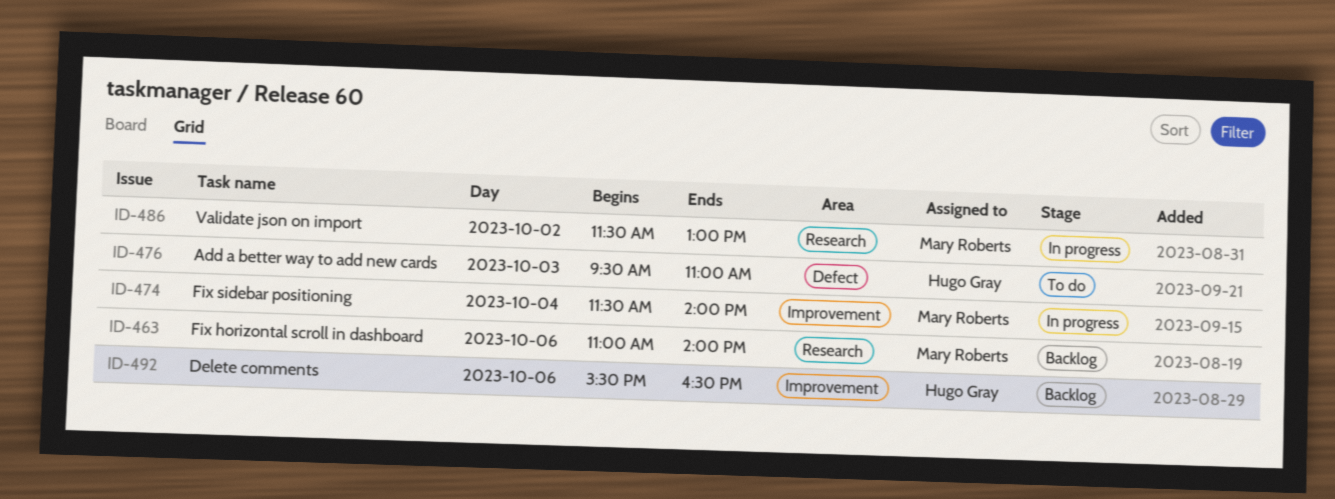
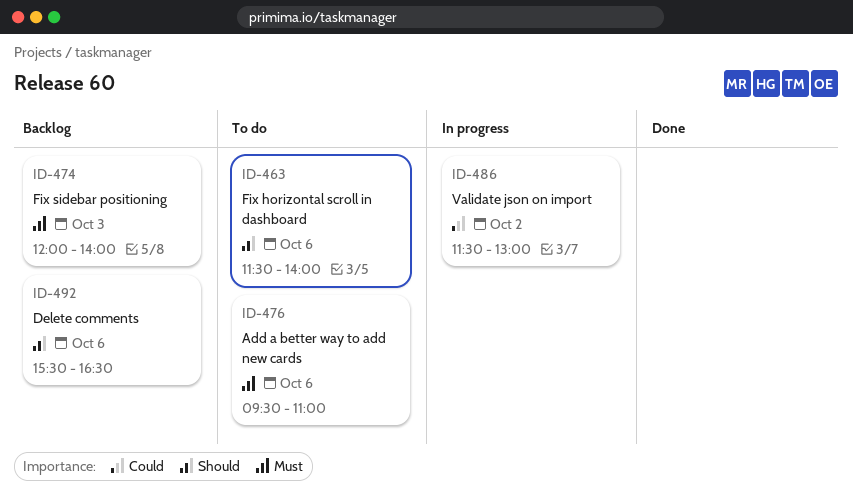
ID-463, status: Backlog -> To do
ID-463, begins: 11:00 -> 11:30
ID-474, status: In progress -> Backlog
ID-474, day: Oct 4 -> Oct 3
ID-474, begins: 11:30 -> 12:00
ID-476, day: Oct 3 -> Oct 6

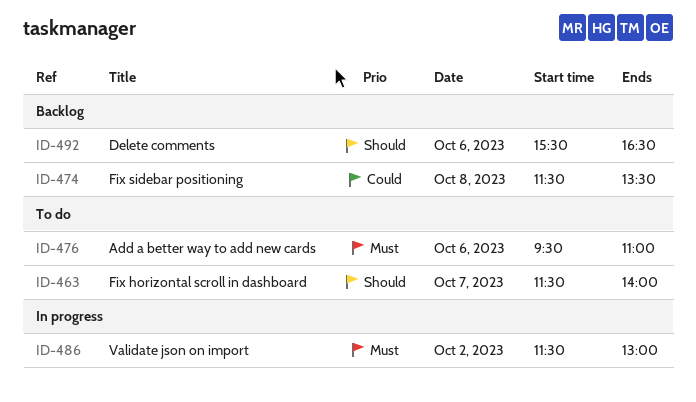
ID-463, day: Oct 6 -> Oct 7
ID-474, priority: Must -> Could
ID-474, day: Oct 3 -> Oct 8
ID-474, begins: 12:00 -> 11:30
ID-474, ends: 14:00 -> 13:30
ID-486, priority: Could -> Must

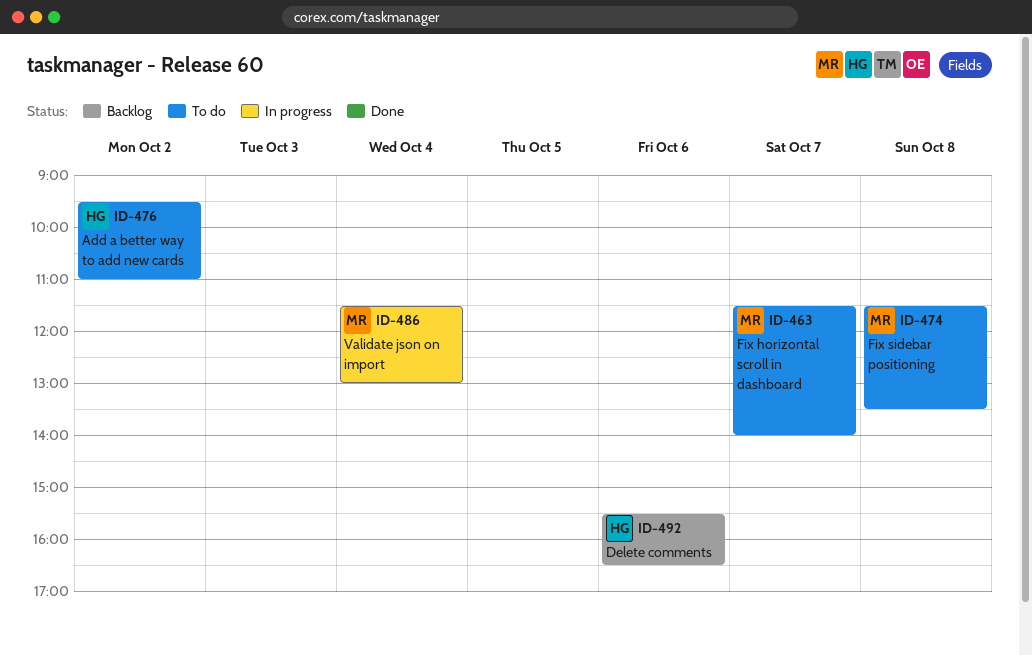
ID-474, status: Backlog -> To do
ID-476, day: Oct 6 -> Oct 2
ID-486, day: Oct 2 -> Oct 4

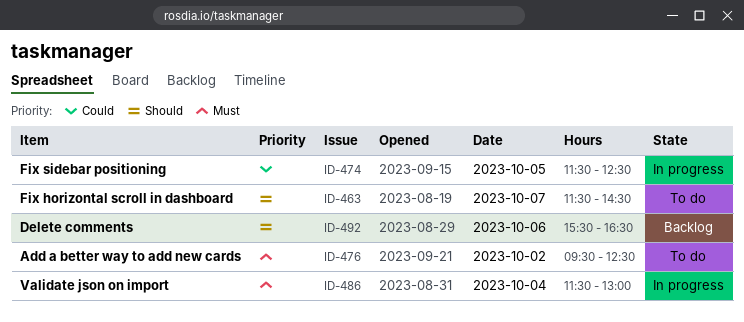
ID-463, ends: 14:00 -> 14:30
ID-474, status: To do -> In progress
ID-474, day: Oct 8 -> Oct 5
ID-474, ends: 13:30 -> 12:30
ID-476, ends: 11:00 -> 12:30

